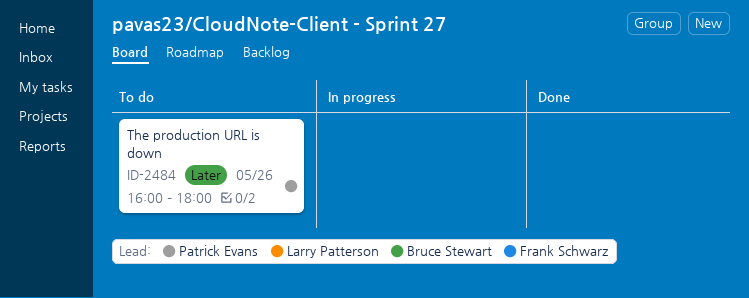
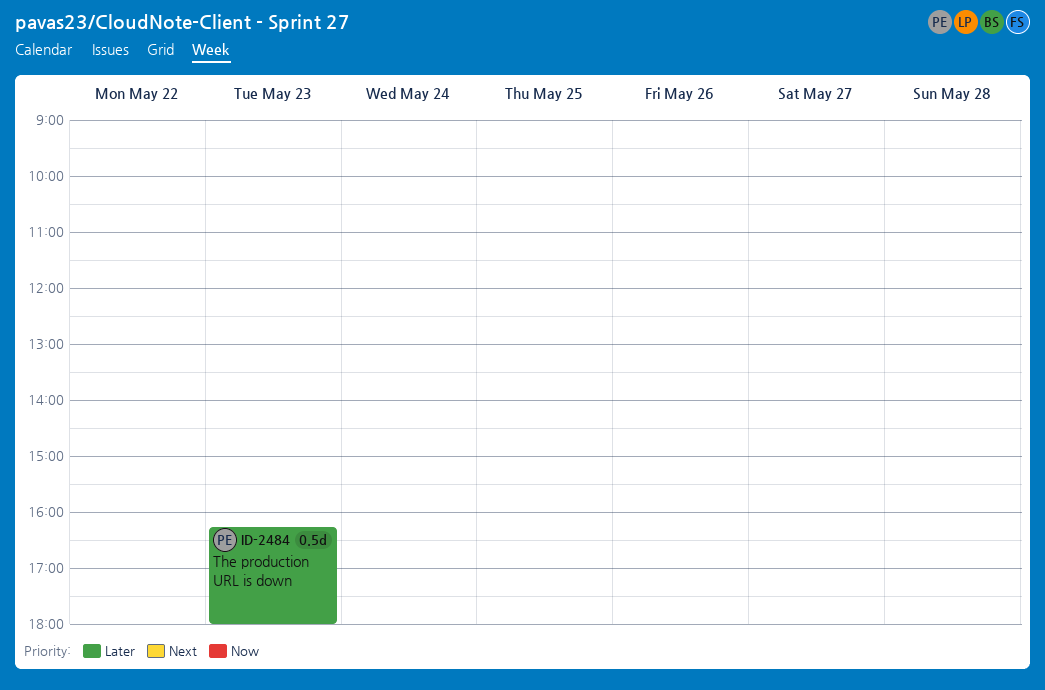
ID-2484, day: May 26 -> May 23
ID-2484, begins: 16:00 -> 16:15

